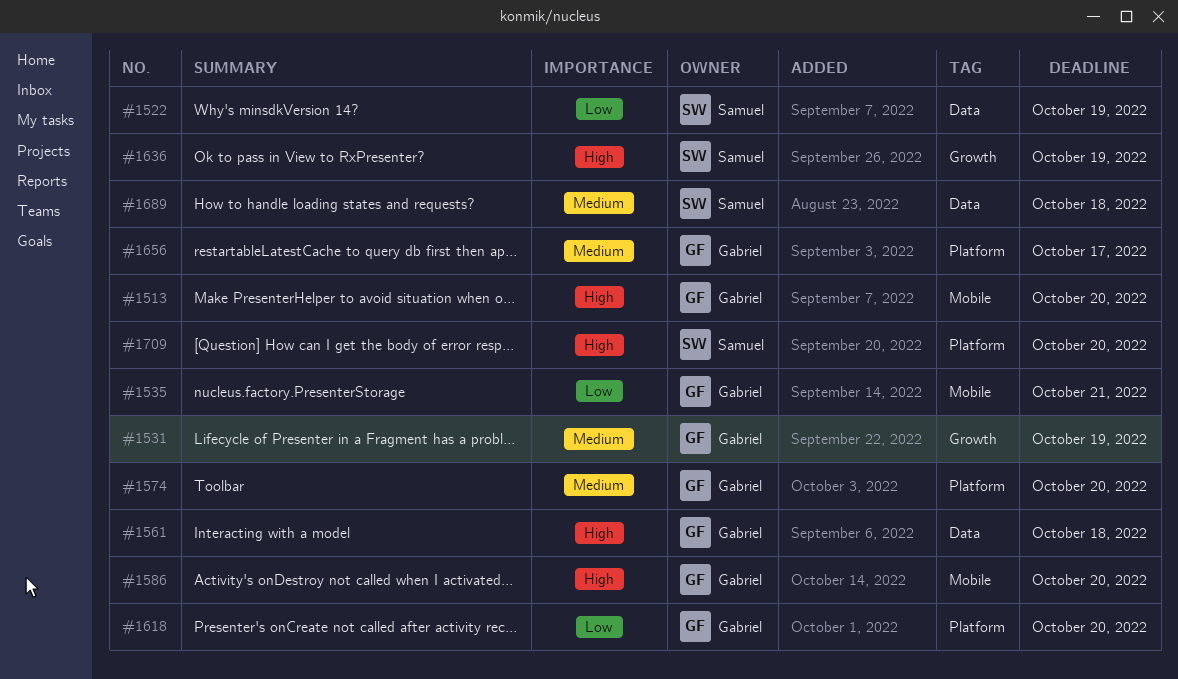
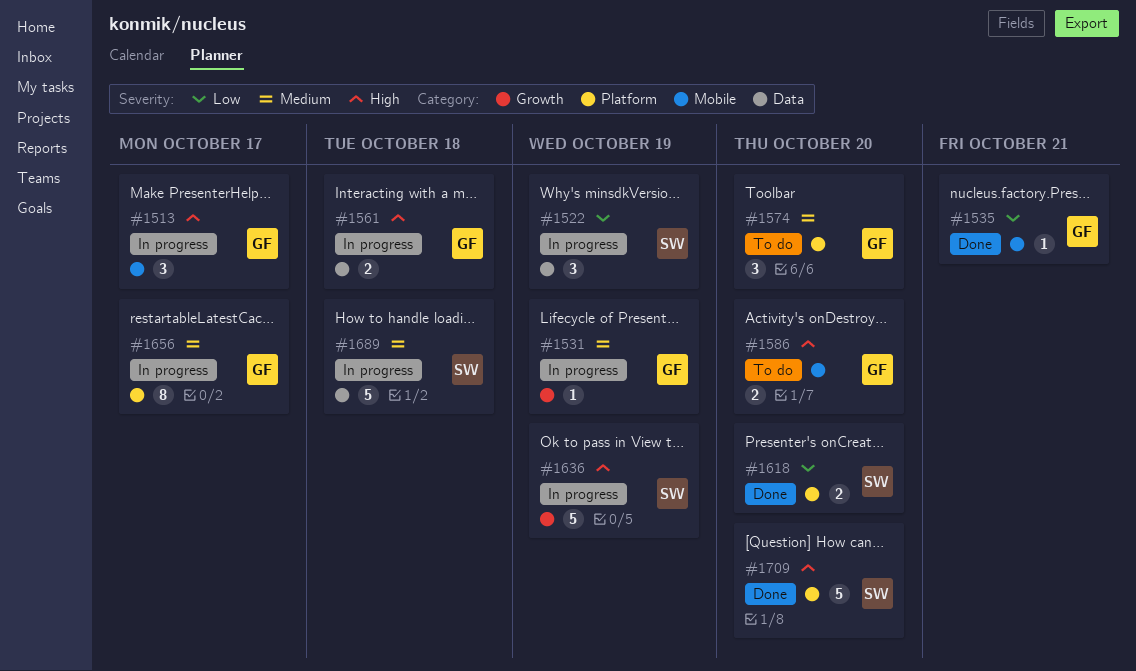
#1513, due: Oct 20 -> Oct 17
#1618, owner: Gabriel -> Samuel

